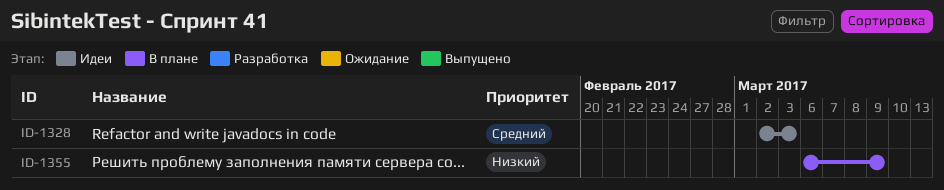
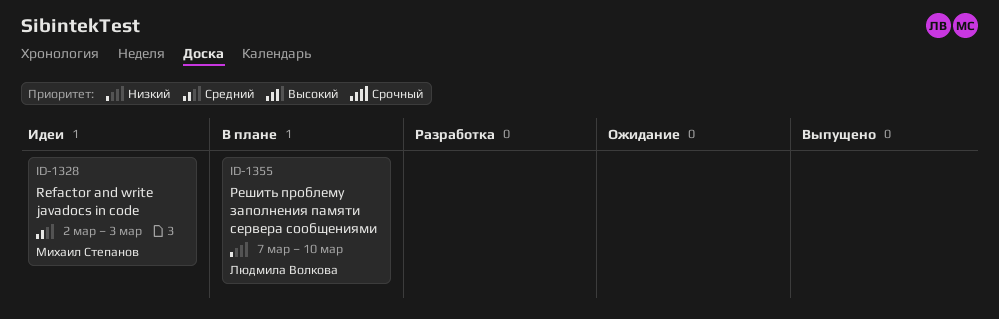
ID-1355, start: Mar 6 -> Mar 7
ID-1355, due: Mar 9 -> Mar 10

